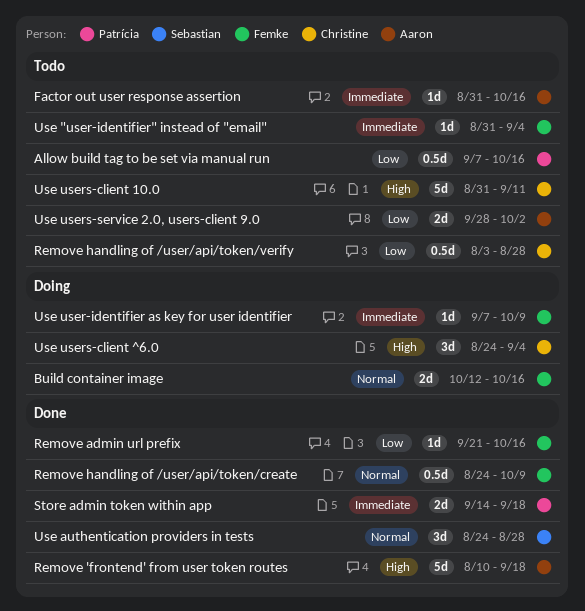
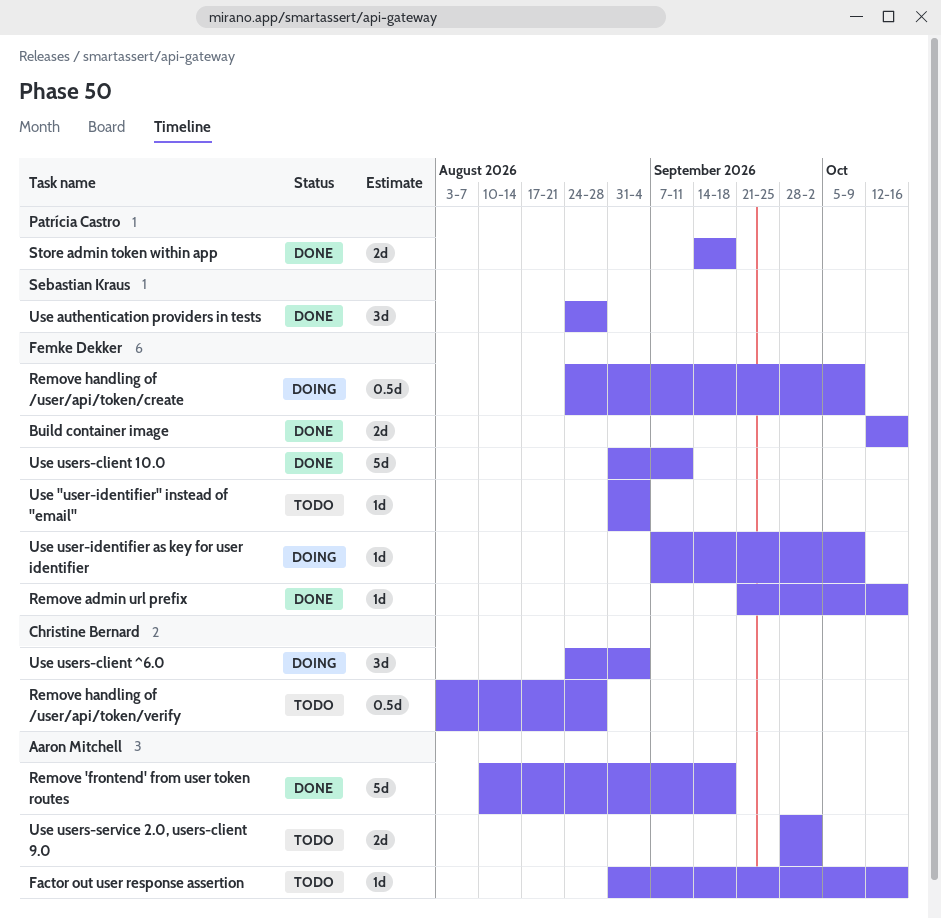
Allow build tag to be set via manual run: present -> none
Build container image, status: Doing -> Done
Remove handling of /user/api/token/create, status: Done -> Doing
Use users-client 10.0, status: Todo -> Done
Use users-client 10.0, owner: Christine Bernard -> Femke Dekker

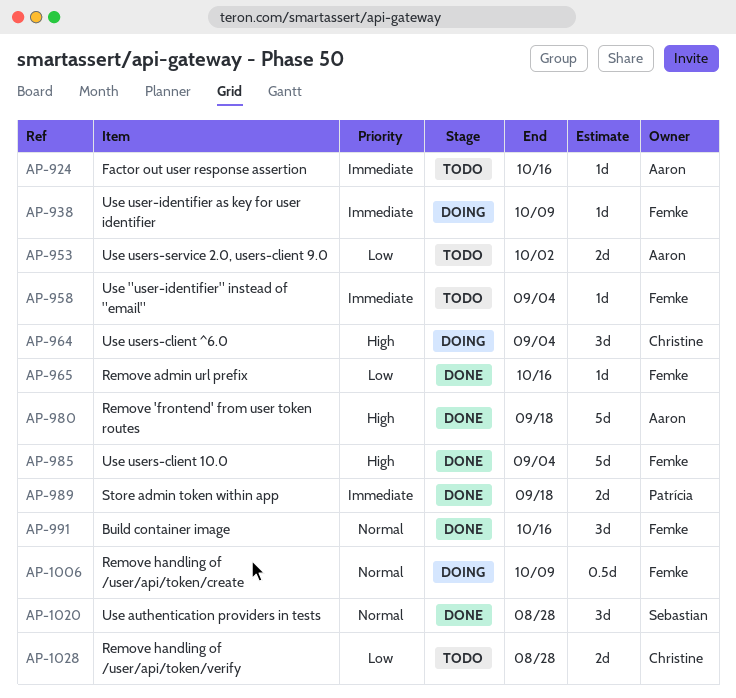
Build container image, estimate: 2d -> 3d
Remove handling of /user/api/token/verify, estimate: 0.5d -> 2d
Use users-client 10.0, due: Sep 11 -> Sep 4

